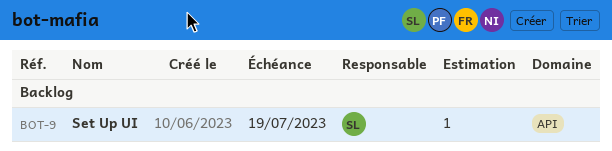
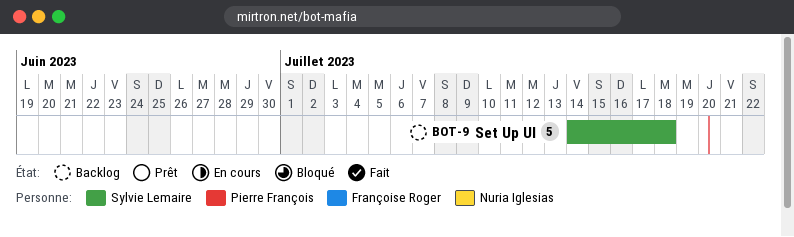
BOT-9, estimate: 1 -> 5
BOT-9, due: Jul 19 -> Jul 18

